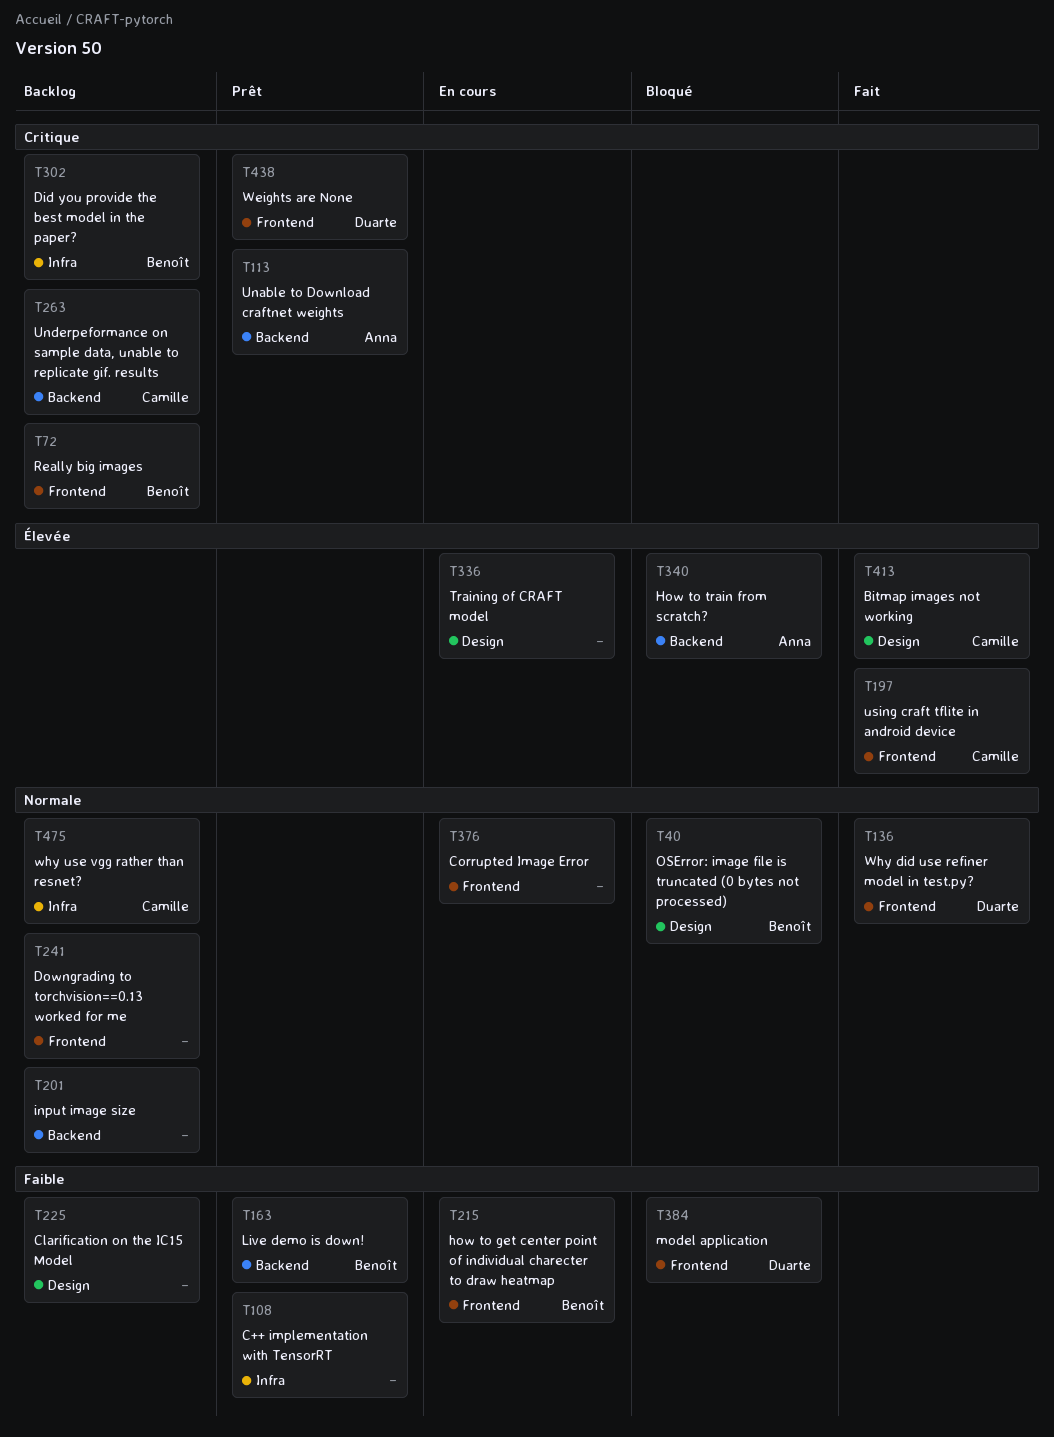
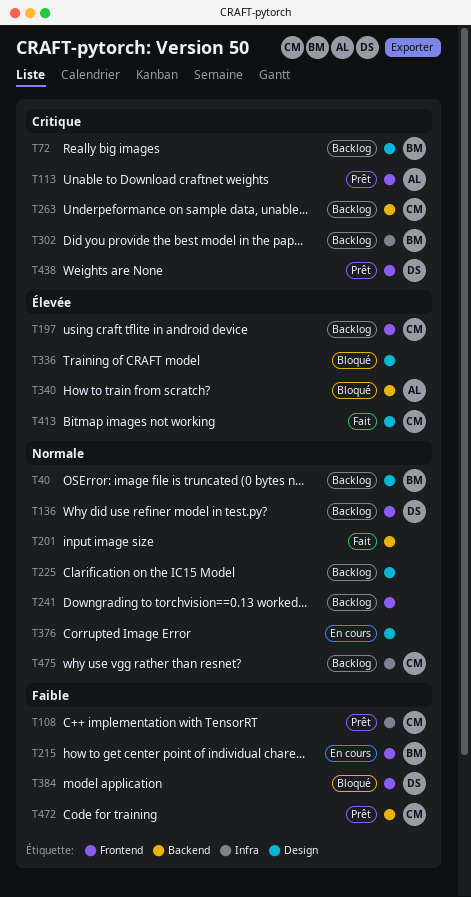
T40, status: Bloqué -> Backlog
T72, label: Frontend -> Design
T108, owner: none -> Camille
T113, label: Backend -> Frontend
T136, status: Fait -> Backlog
T163: present -> none
T197, status: Fait -> Backlog
T201, status: Backlog -> Fait
T225, priority: Faible -> Normale
T336, status: En cours -> Bloqué
T376, label: Frontend -> Design
T472: none -> present

